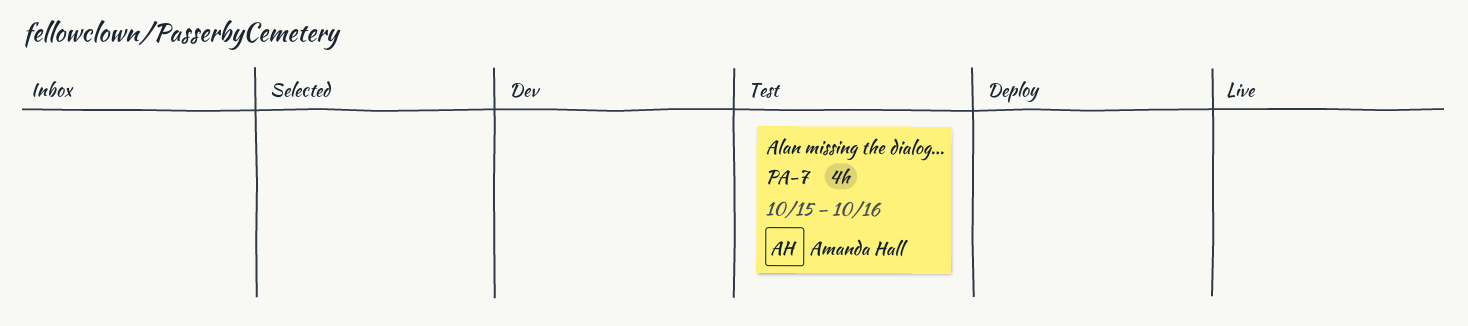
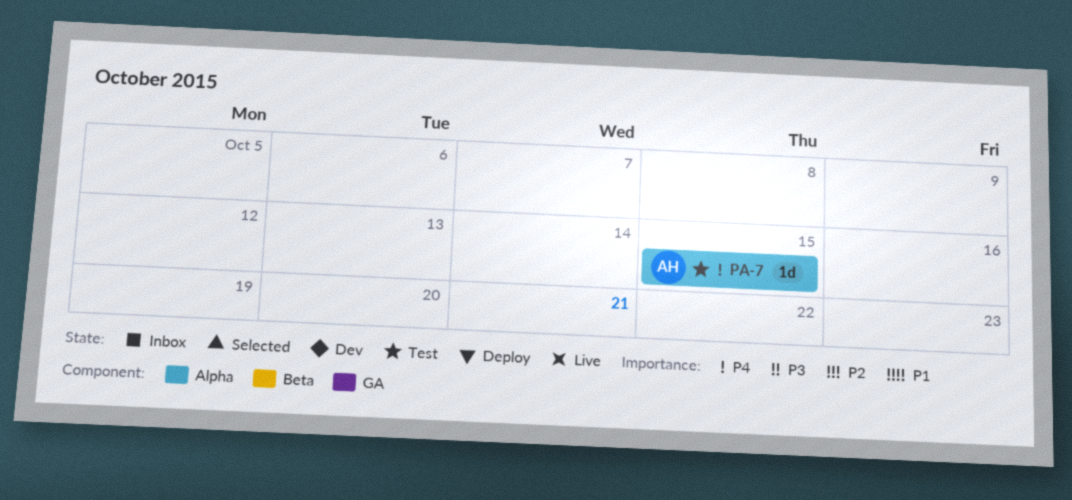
PA-7, estimate: 4h -> 1d
PA-7, due: Oct 16 -> Oct 15

